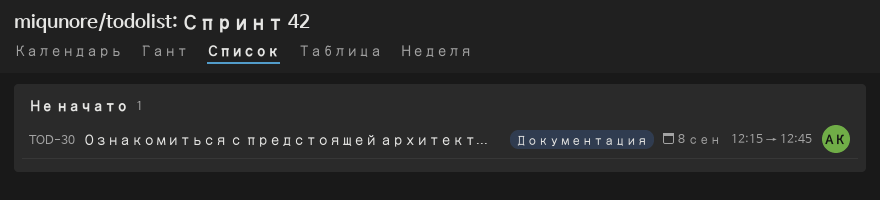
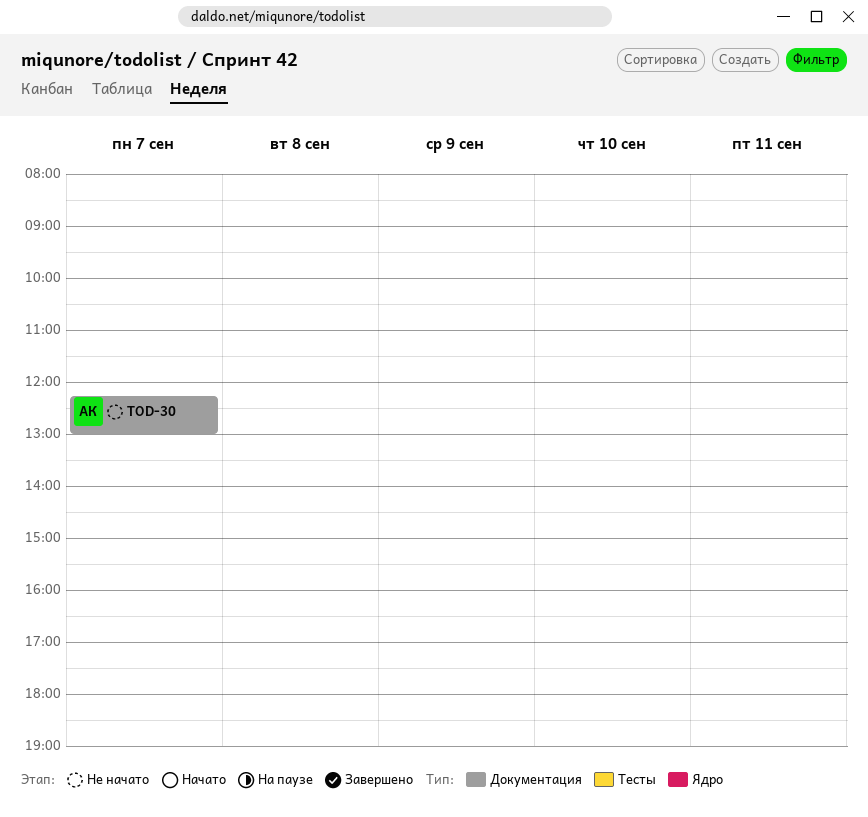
TOD-30, day: Sep 8 -> Sep 7
TOD-30, ends: 12:45 -> 13:00

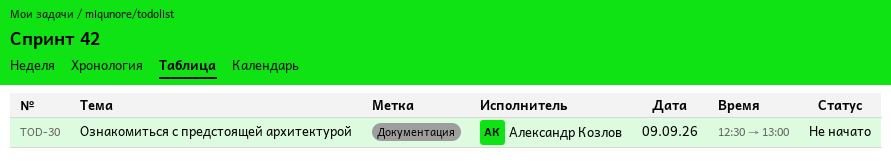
TOD-30, day: Sep 7 -> Sep 9
TOD-30, begins: 12:15 -> 12:30

